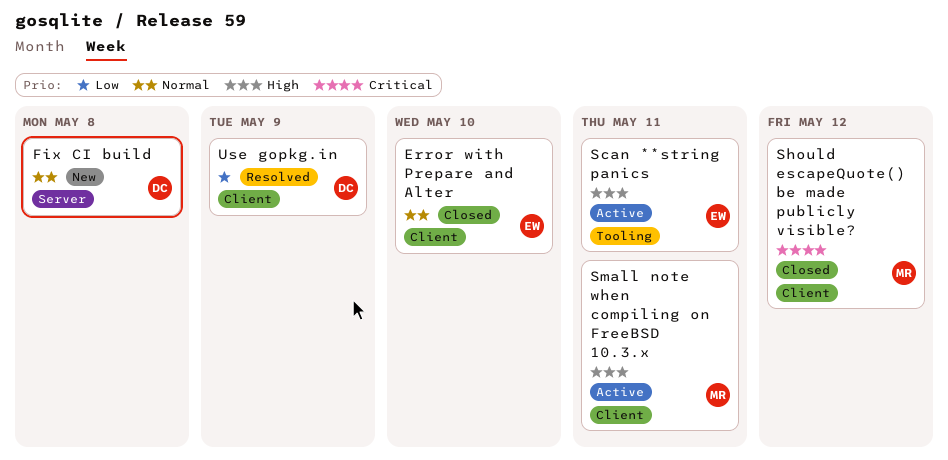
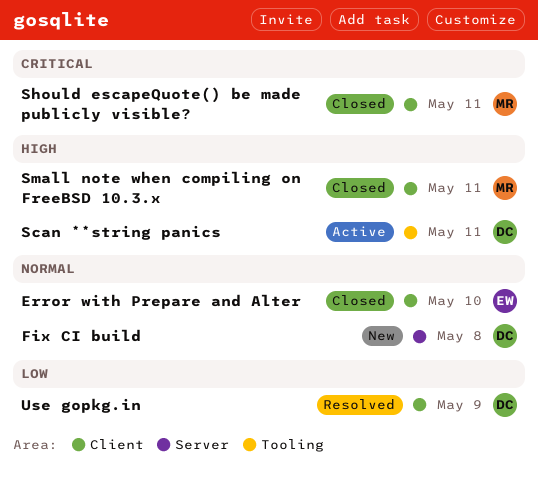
Scan **string panics, owner: EW -> DC
Should escapeQuote() be made publicly visible?, due: May 12 -> May 11
Small note when compiling on FreeBSD 10.3.x, status: Active -> Closed

